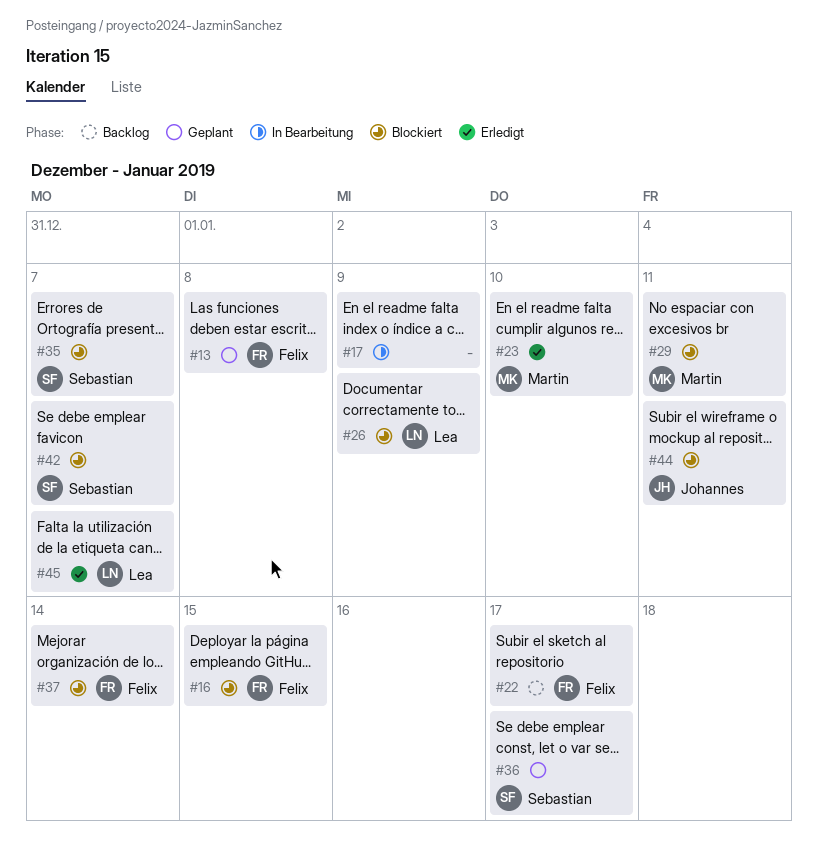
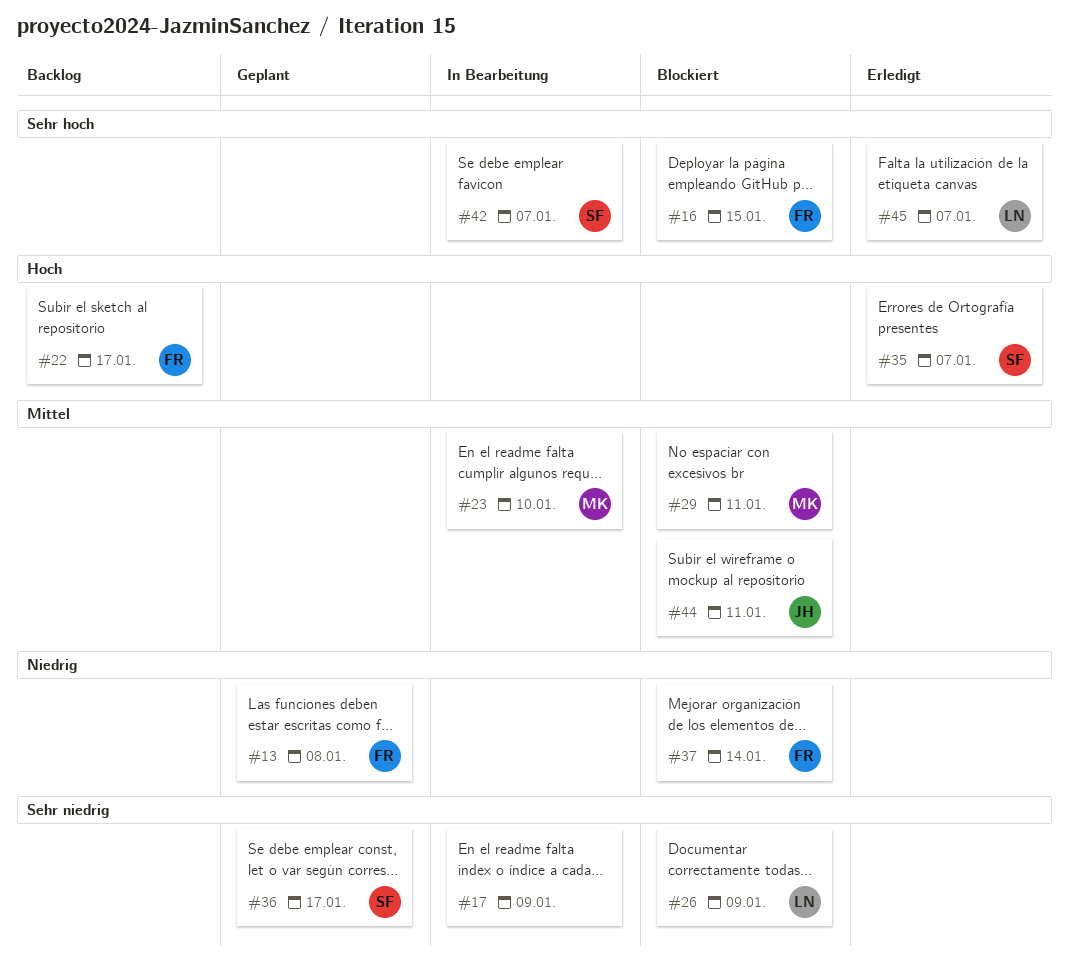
#23, status: Erledigt -> In Bearbeitung
#35, status: Blockiert -> Erledigt
#42, status: Blockiert -> In Bearbeitung

